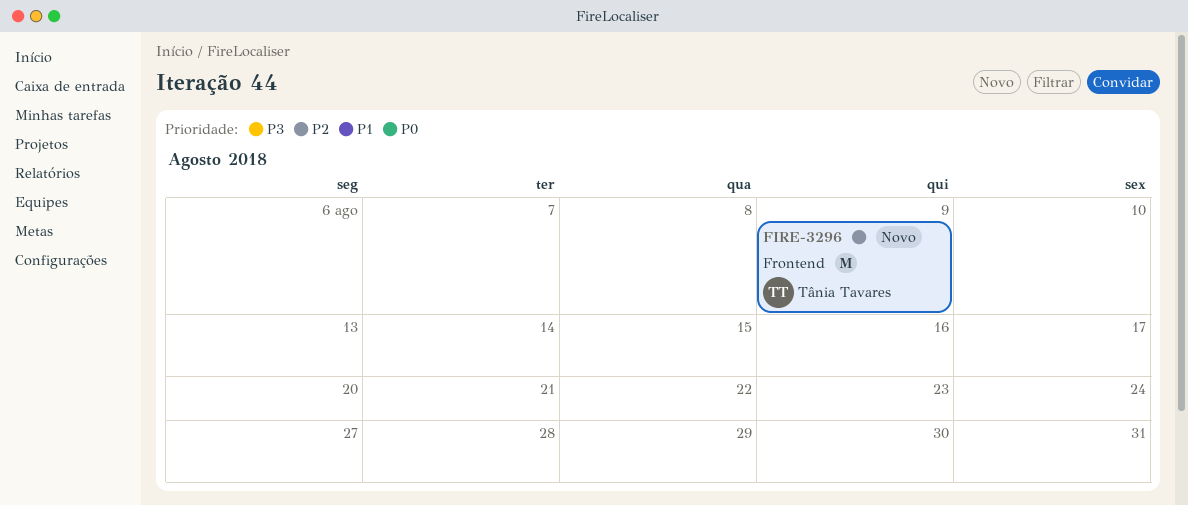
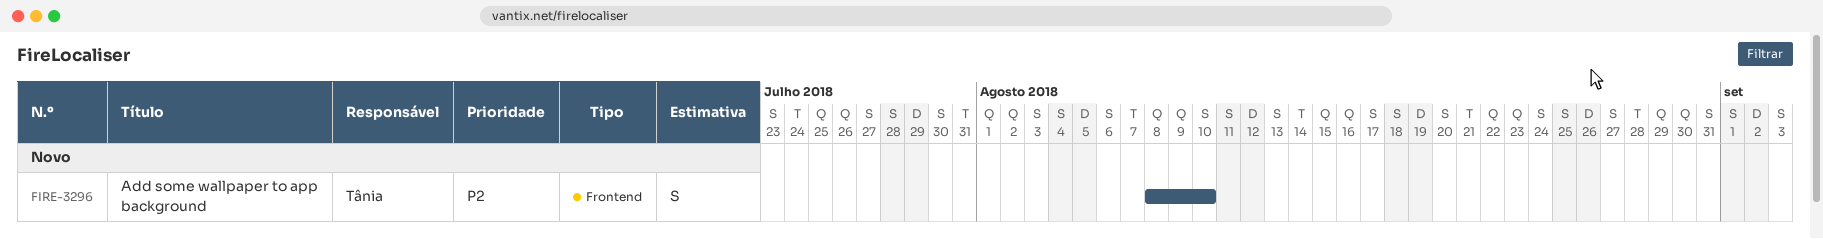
FIRE-3296, estimate: M -> S
FIRE-3296, due: Aug 9 -> Aug 10

